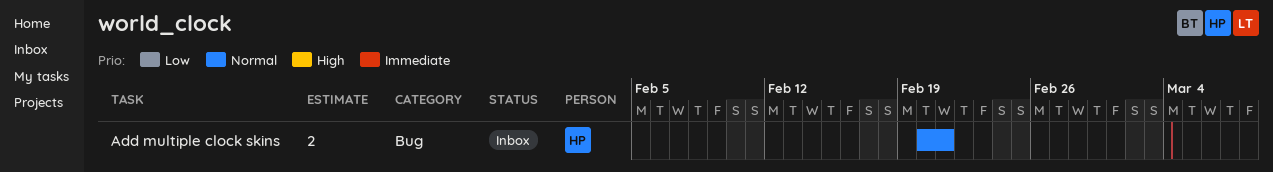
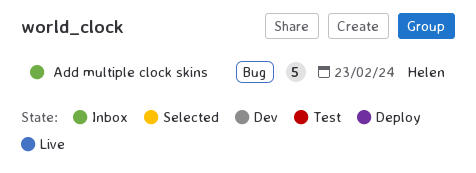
Add multiple clock skins, estimate: 2 -> 5
Add multiple clock skins, due: Feb 21 -> Feb 23

